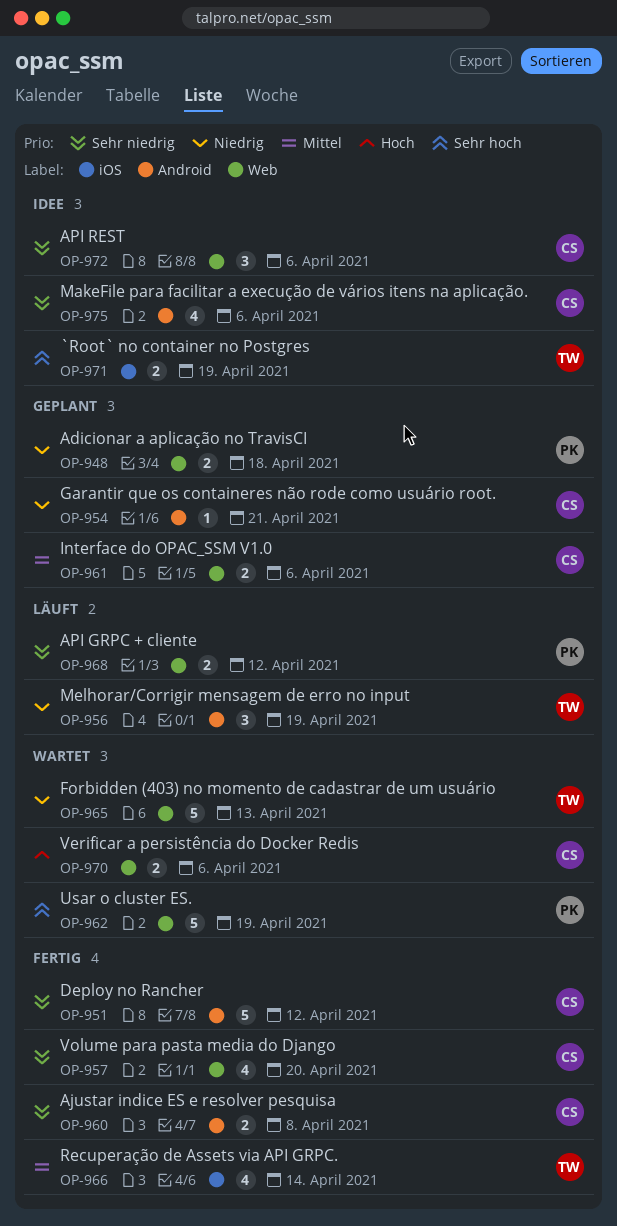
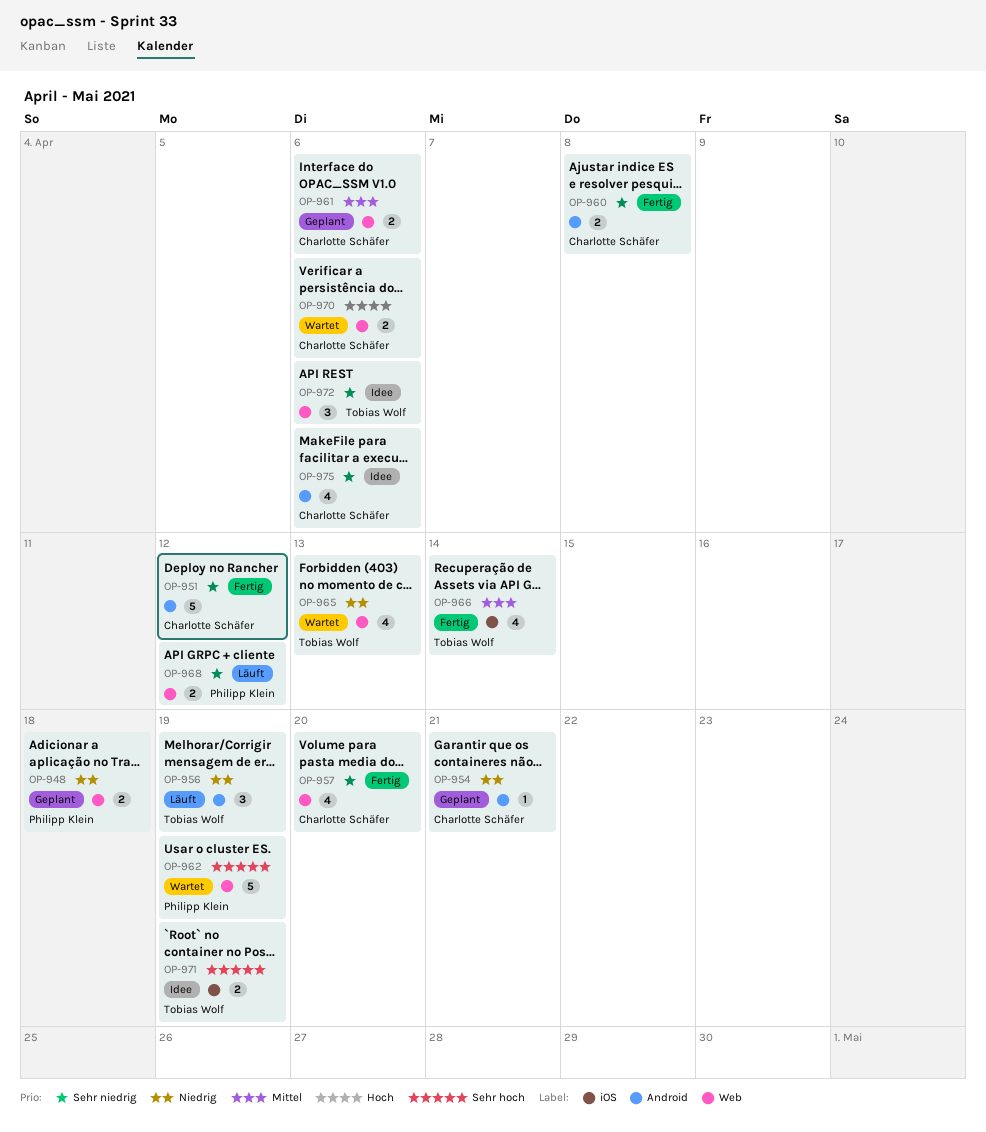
OP-965, estimate: 5 -> 4
OP-972, owner: Charlotte Schäfer -> Tobias Wolf

